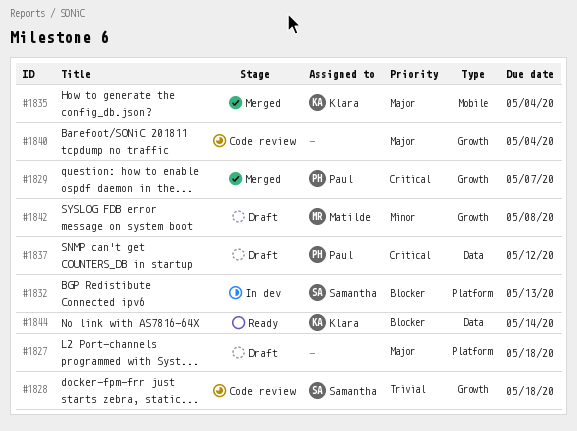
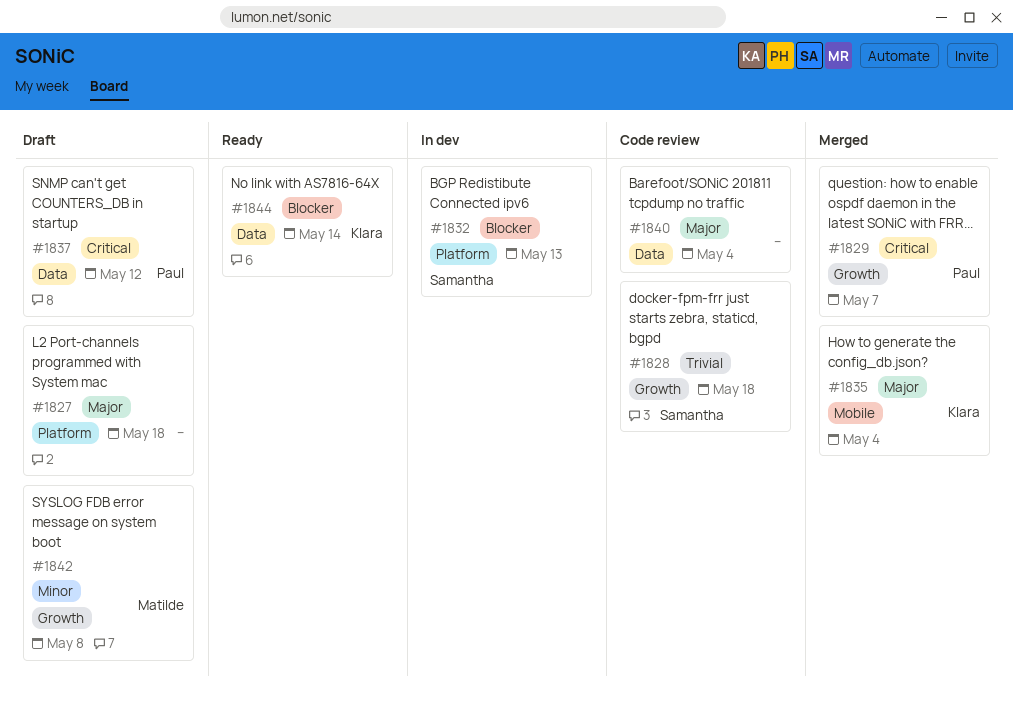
#1840, label: Growth -> Data

